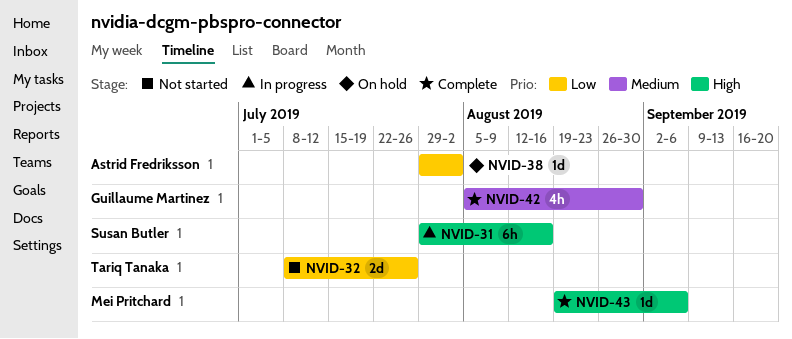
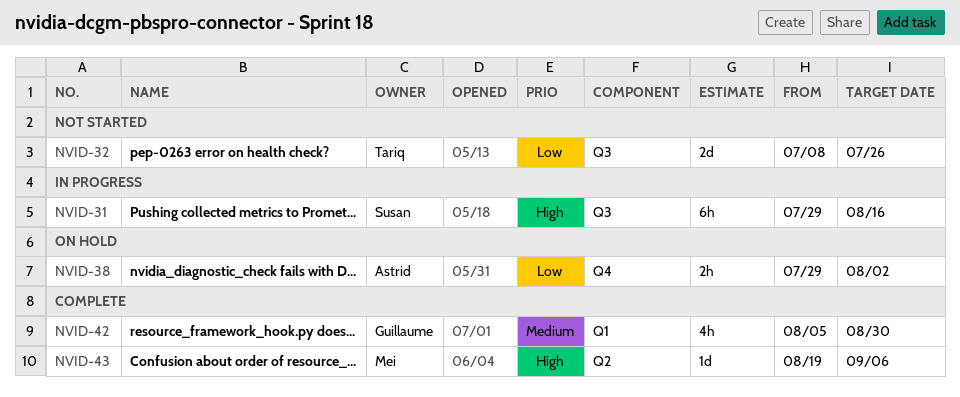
NVID-38, estimate: 1d -> 2h

